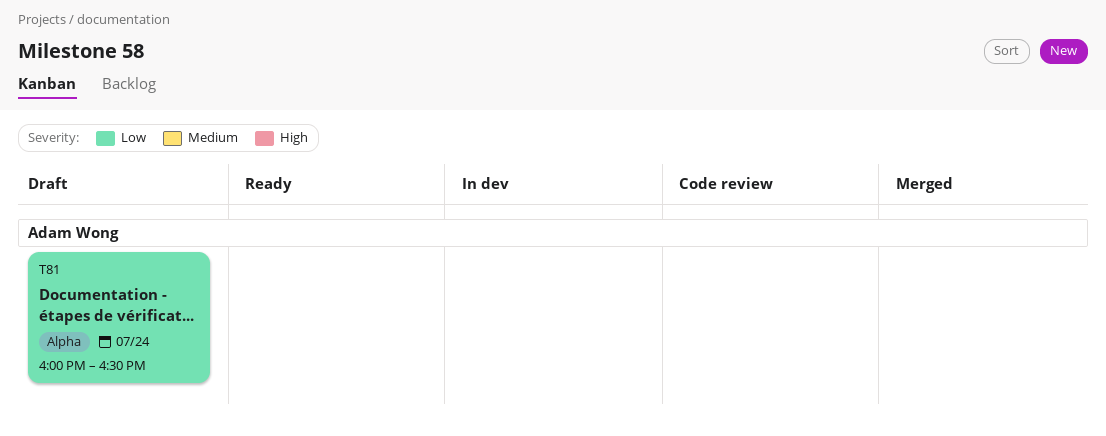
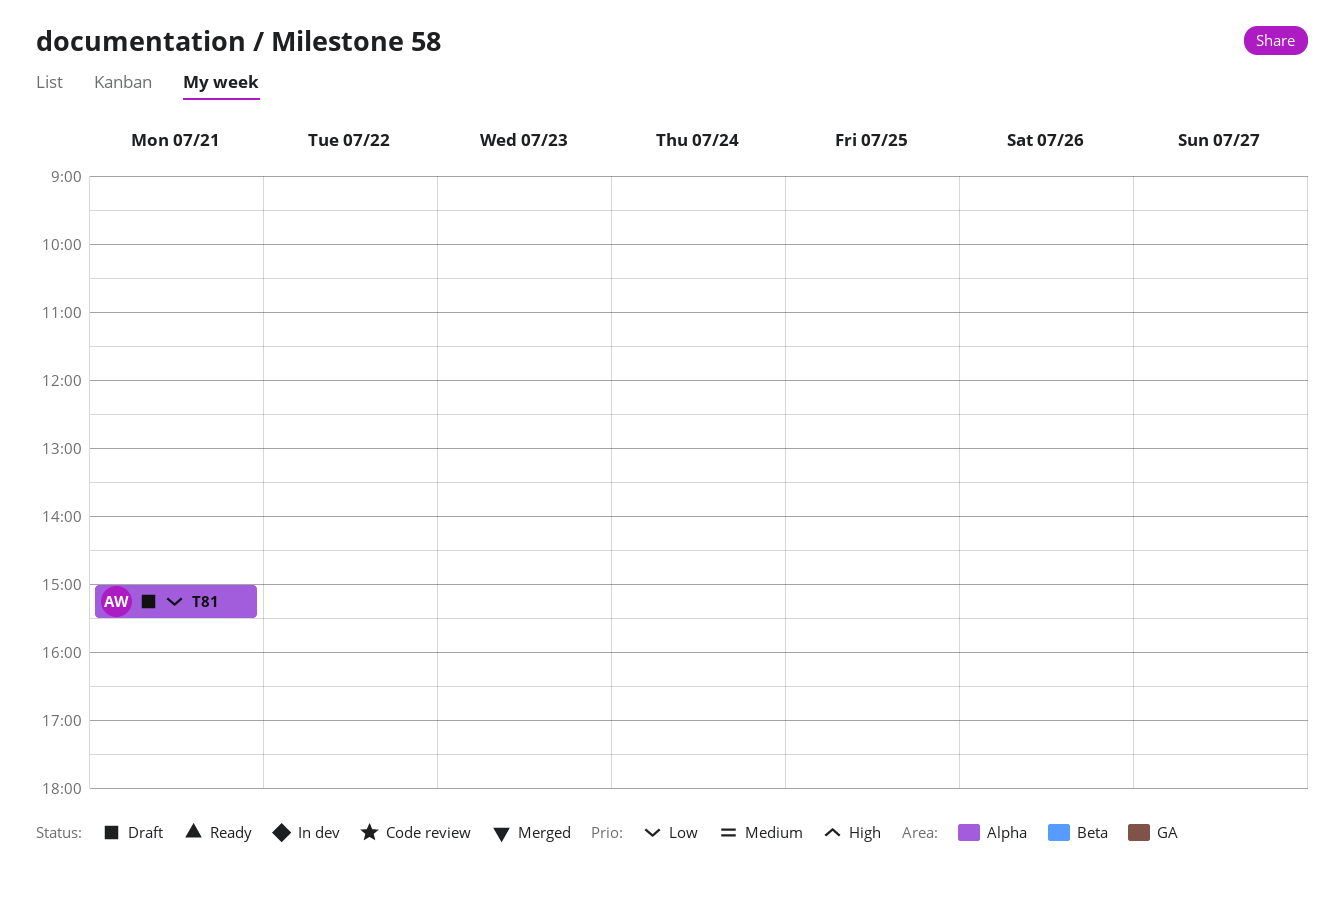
T81, day: Jul 24 -> Jul 21
T81, begins: 16:00 -> 15:00
T81, ends: 16:30 -> 15:30

